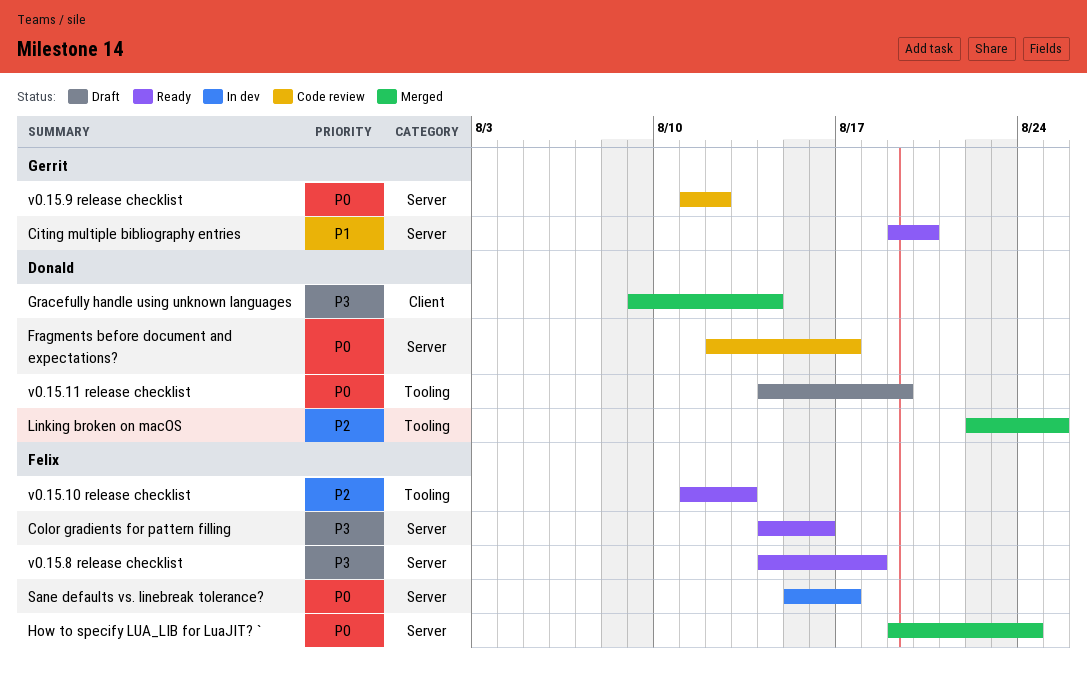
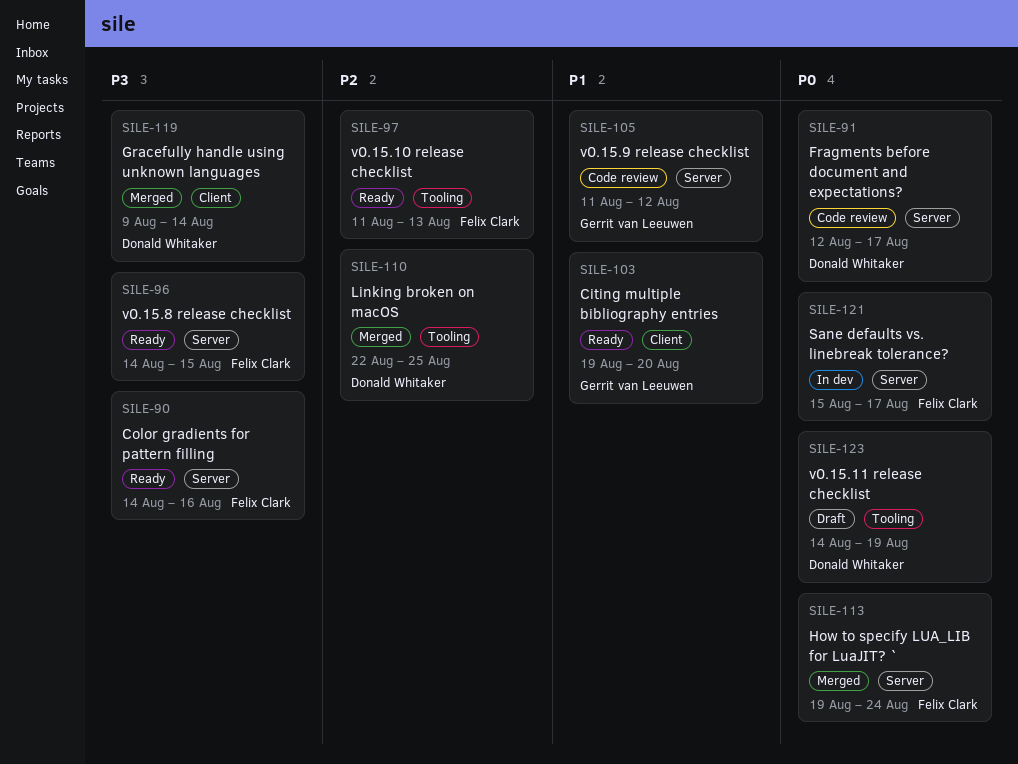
Citing multiple bibliography entries, label: Server -> Client
v0.15.8 release checklist, due: Aug 18 -> Aug 15
v0.15.9 release checklist, priority: P0 -> P1

